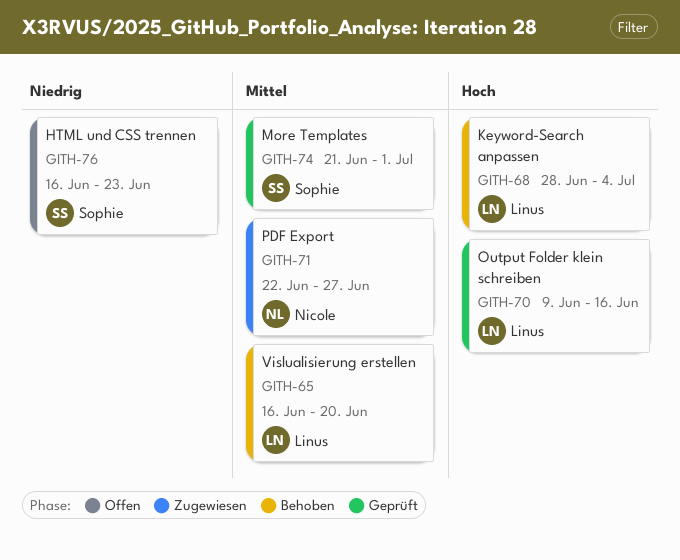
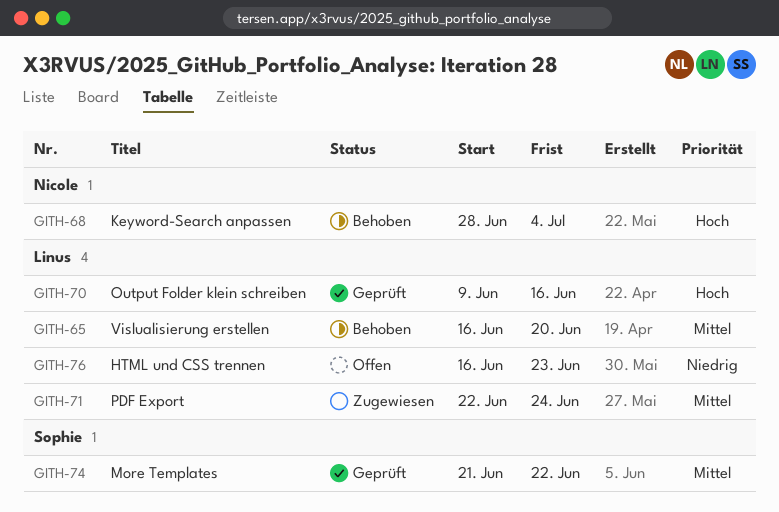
GITH-68, owner: Linus -> Nicole
GITH-71, owner: Nicole -> Linus
GITH-71, due: Jun 27 -> Jun 24
GITH-74, due: Jul 1 -> Jun 22
GITH-76, owner: Sophie -> Linus

